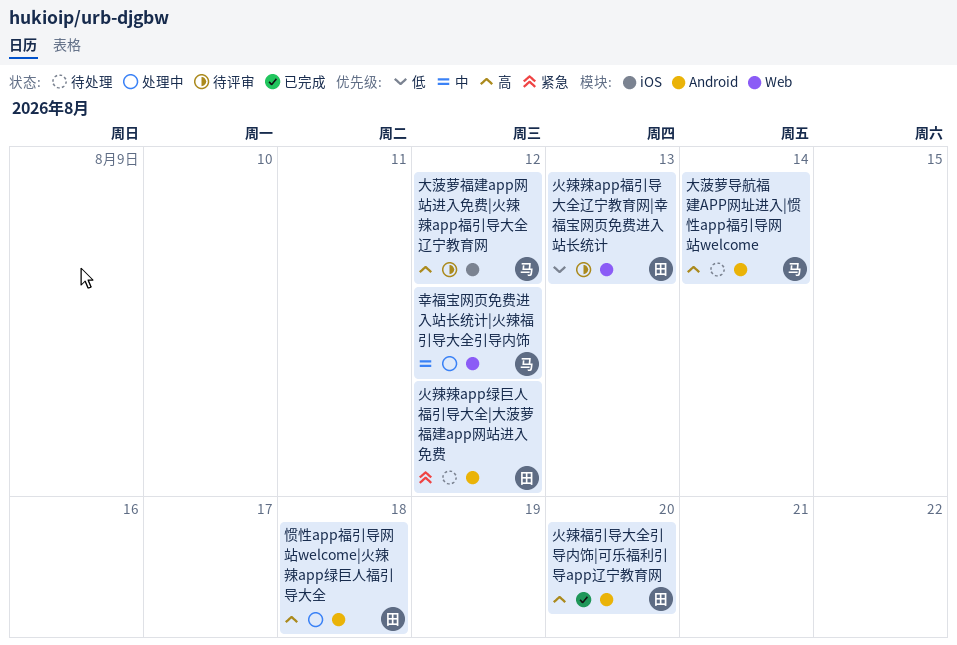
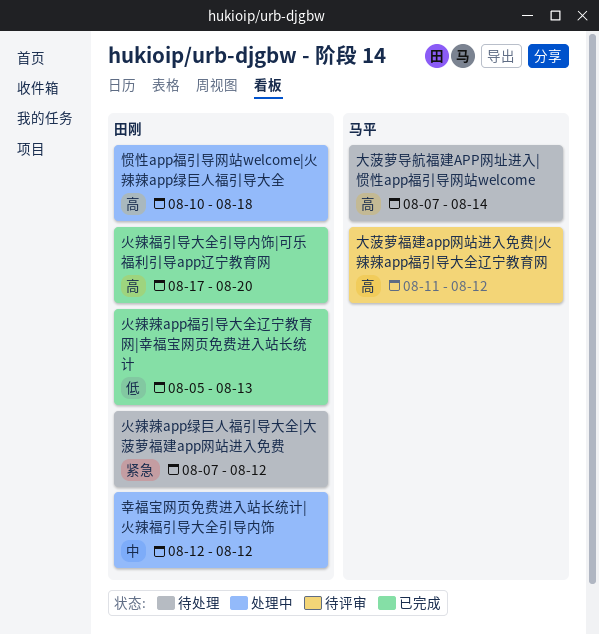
幸福宝网页免费进入站长统计|火辣福引导大全引导内饰, owner: 马平 -> 田刚
火辣辣app福引导大全辽宁教育网|幸福宝网页免费进入站长统计, status: 待评审 -> 已完成

